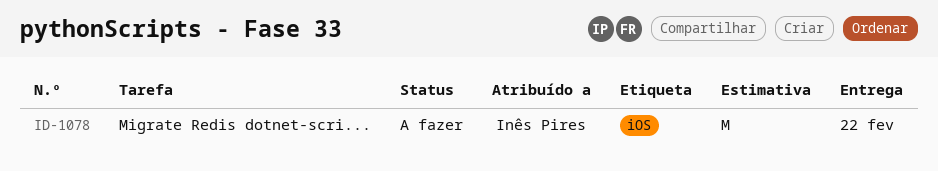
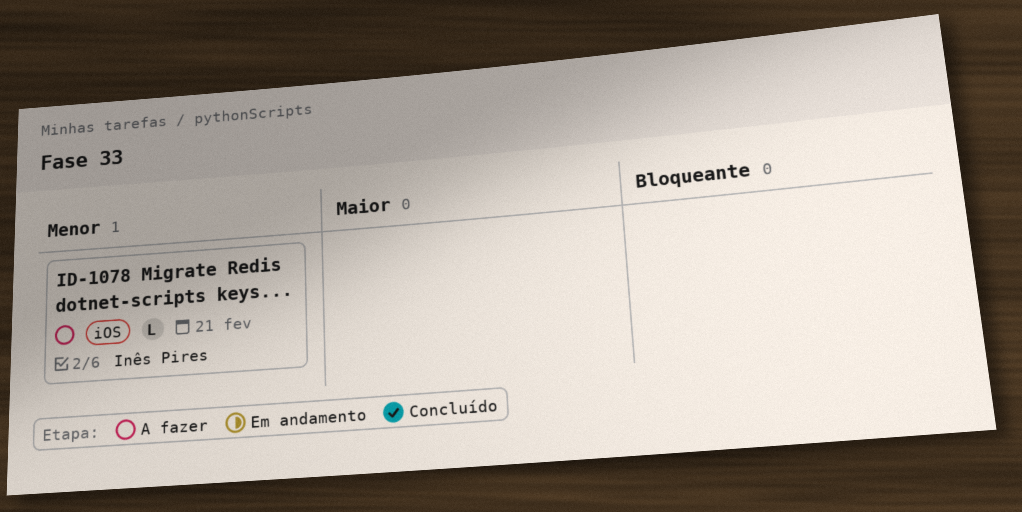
ID-1078, estimate: M -> L
ID-1078, due: Feb 22 -> Feb 21

